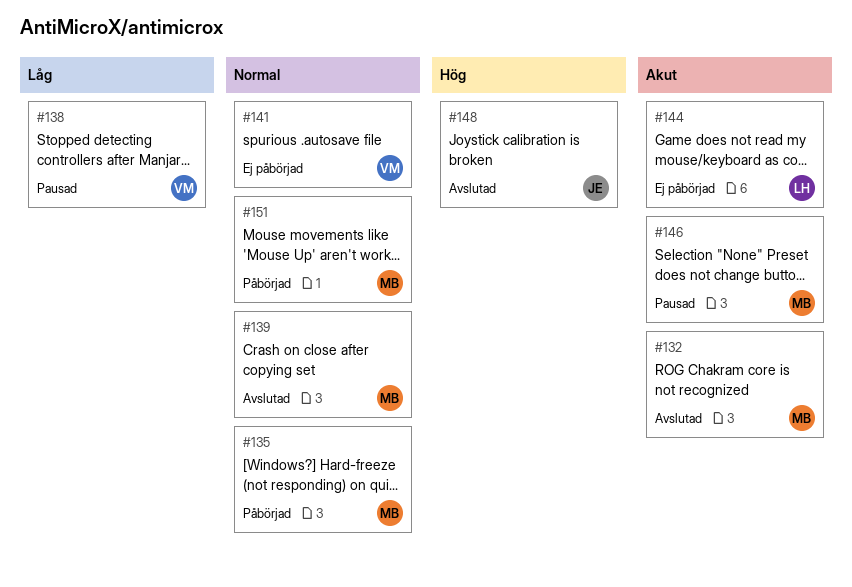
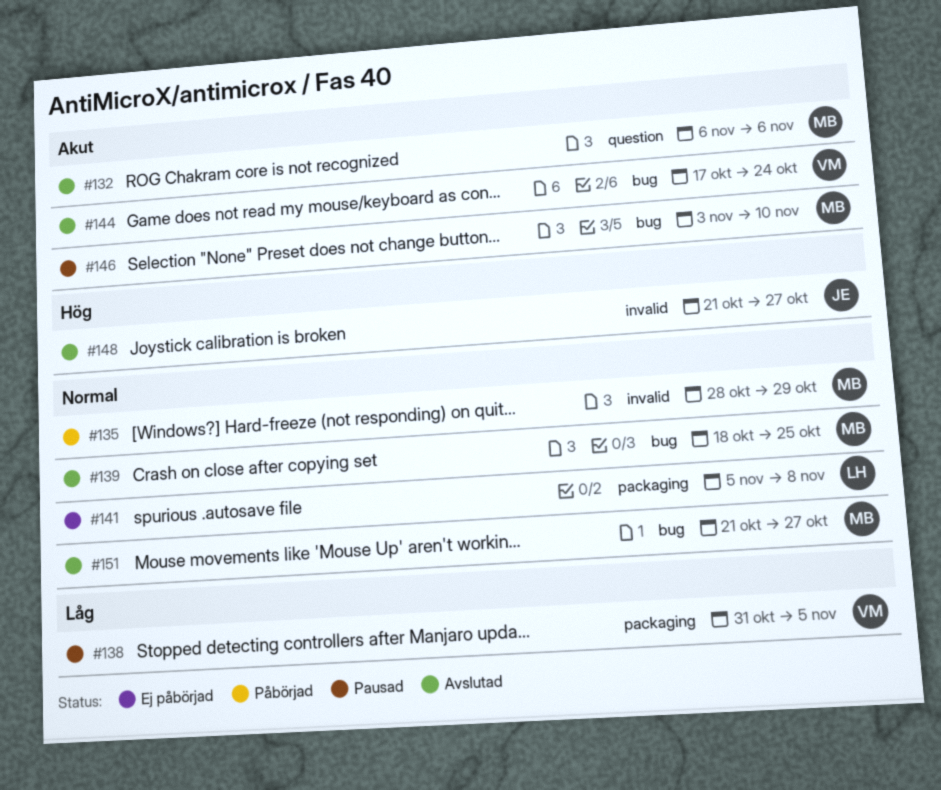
#141, owner: VM -> LH
#144, status: Ej påbörjad -> Avslutad
#144, owner: LH -> VM
#151, status: Påbörjad -> Avslutad

